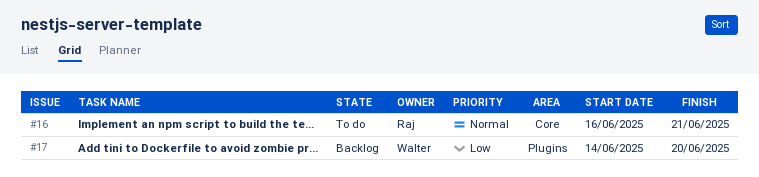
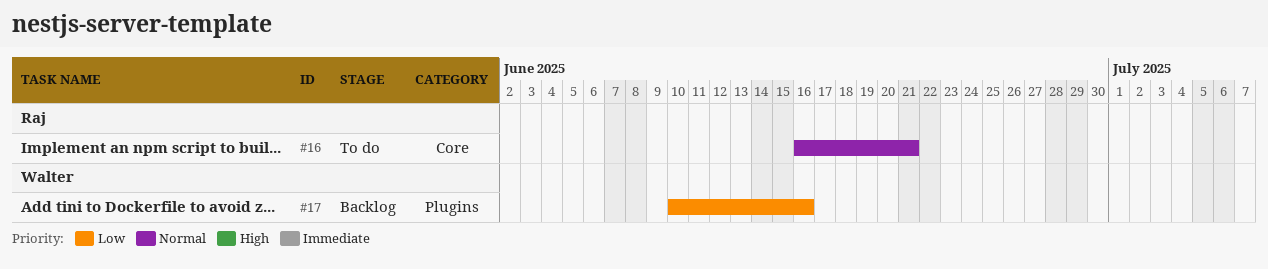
#17, start: Jun 14 -> Jun 10
#17, due: Jun 20 -> Jun 16

